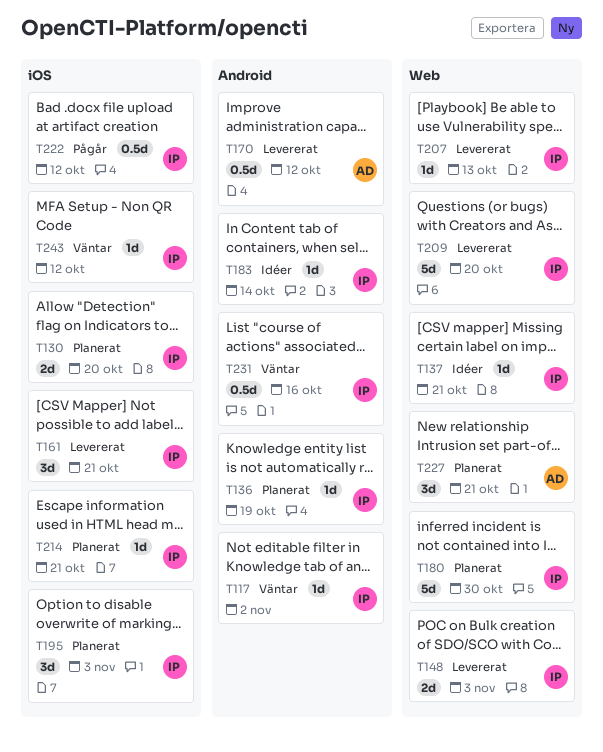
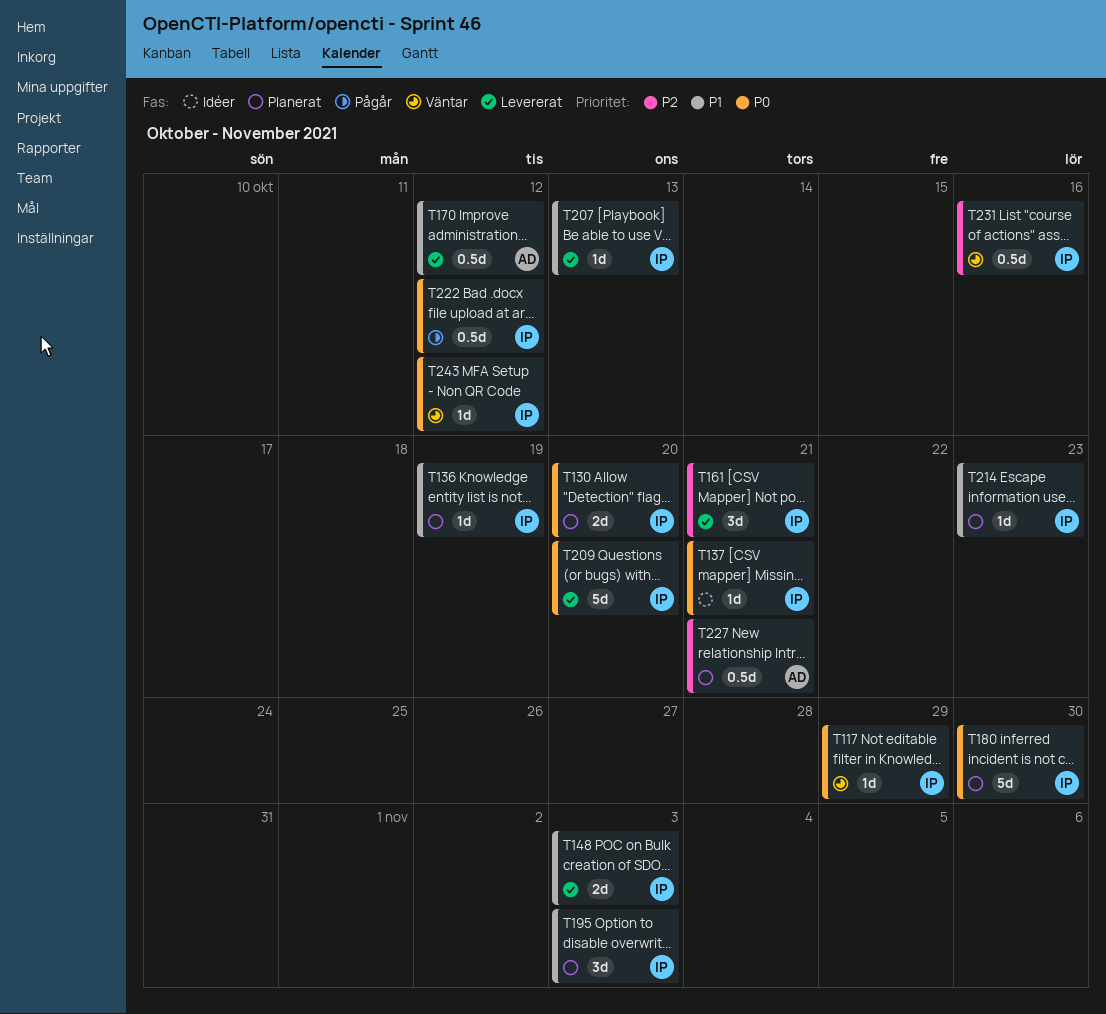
T117, due: Nov 2 -> Oct 29
T183: present -> none
T214, due: Oct 21 -> Oct 23
T227, estimate: 3d -> 0.5d

